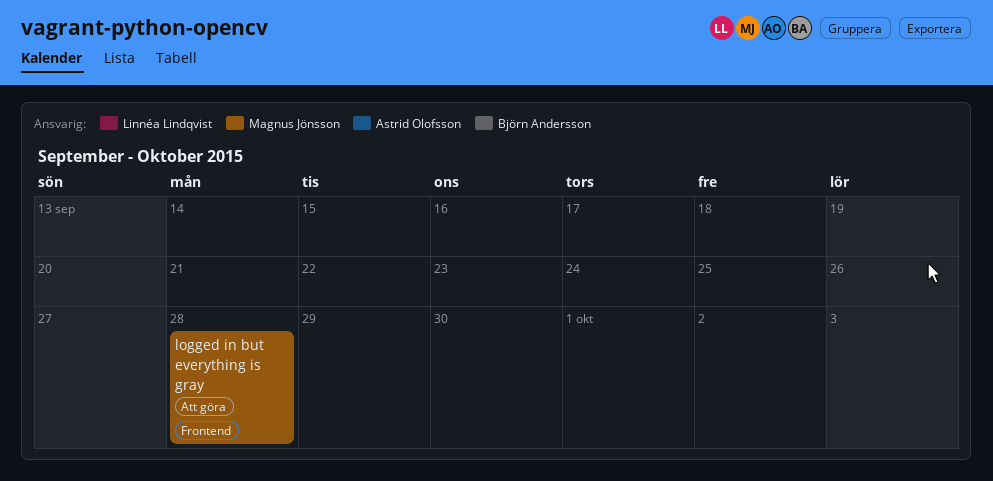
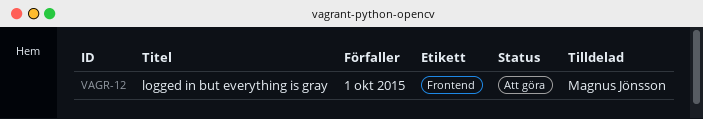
logged in but everything is gray, due: Sep 28 -> Oct 1

